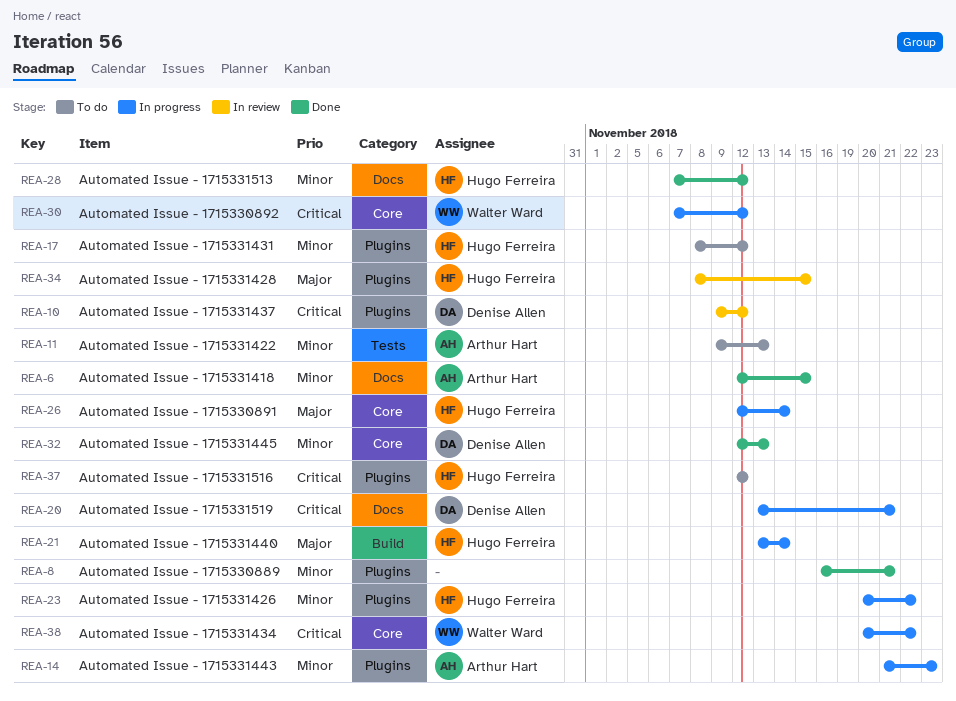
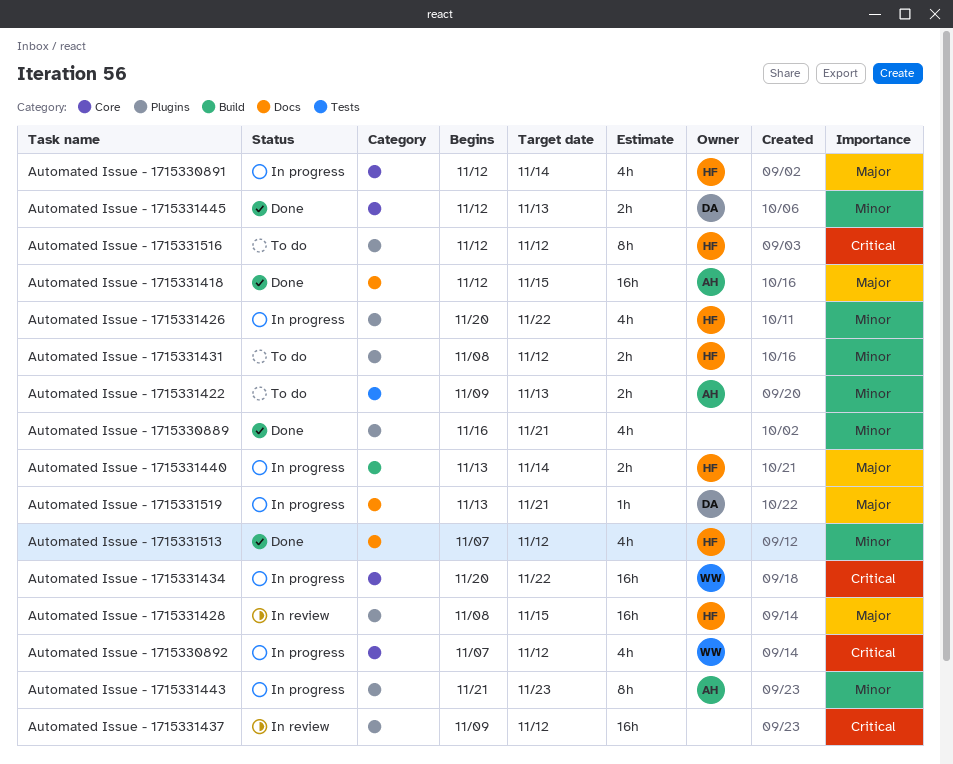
Automated Issue - 1715331418, priority: Minor -> Major
Automated Issue - 1715331437, owner: Denise Allen -> none
Automated Issue - 1715331519, priority: Critical -> Major

